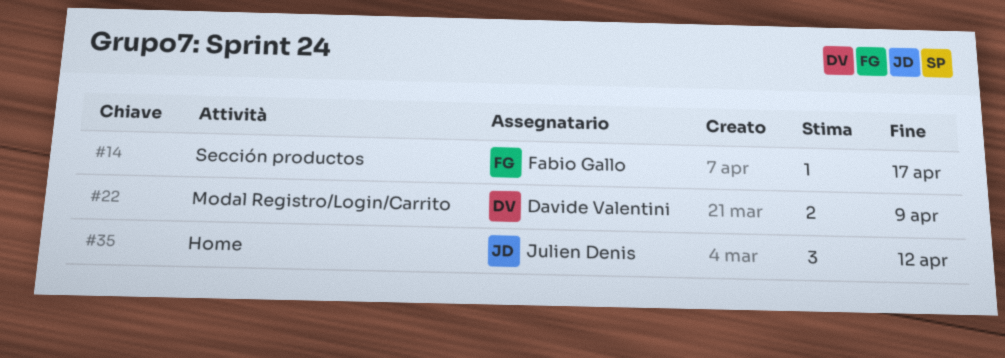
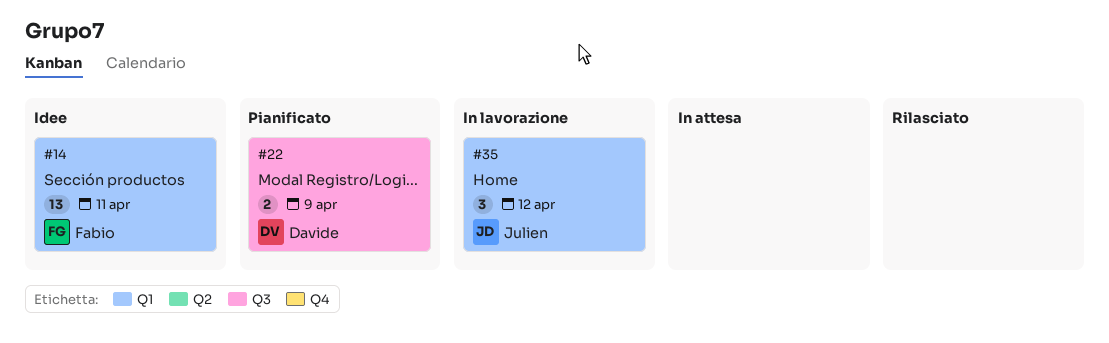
#14, estimate: 1 -> 13
#14, due: Apr 17 -> Apr 11

